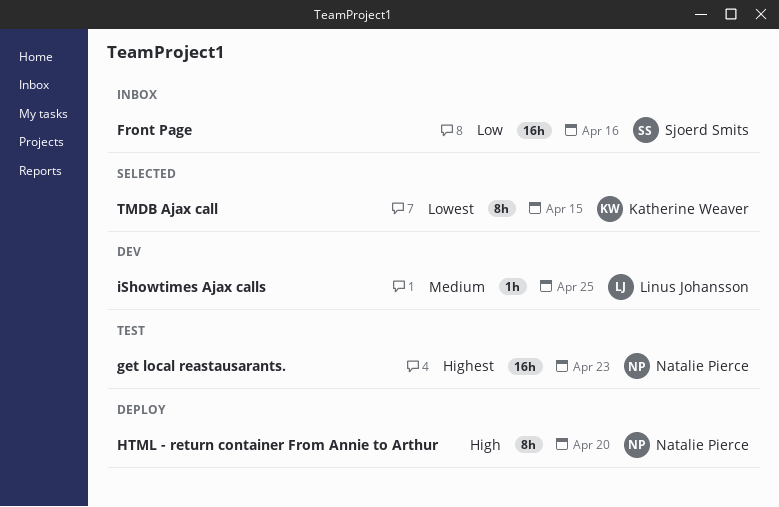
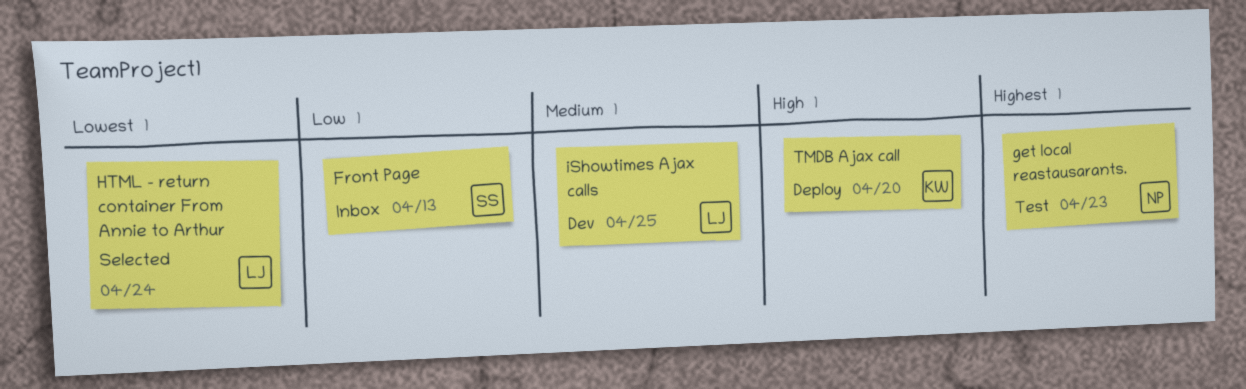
Front Page, due: Apr 16 -> Apr 13
HTML - return container From Annie to Arthur, status: Deploy -> Selected
HTML - return container From Annie to Arthur, owner: Natalie Pierce -> Linus Johansson
HTML - return container From Annie to Arthur, priority: High -> Lowest
HTML - return container From Annie to Arthur, due: Apr 20 -> Apr 24
TMDB Ajax call, status: Selected -> Deploy
TMDB Ajax call, priority: Lowest -> High
TMDB Ajax call, due: Apr 15 -> Apr 20

